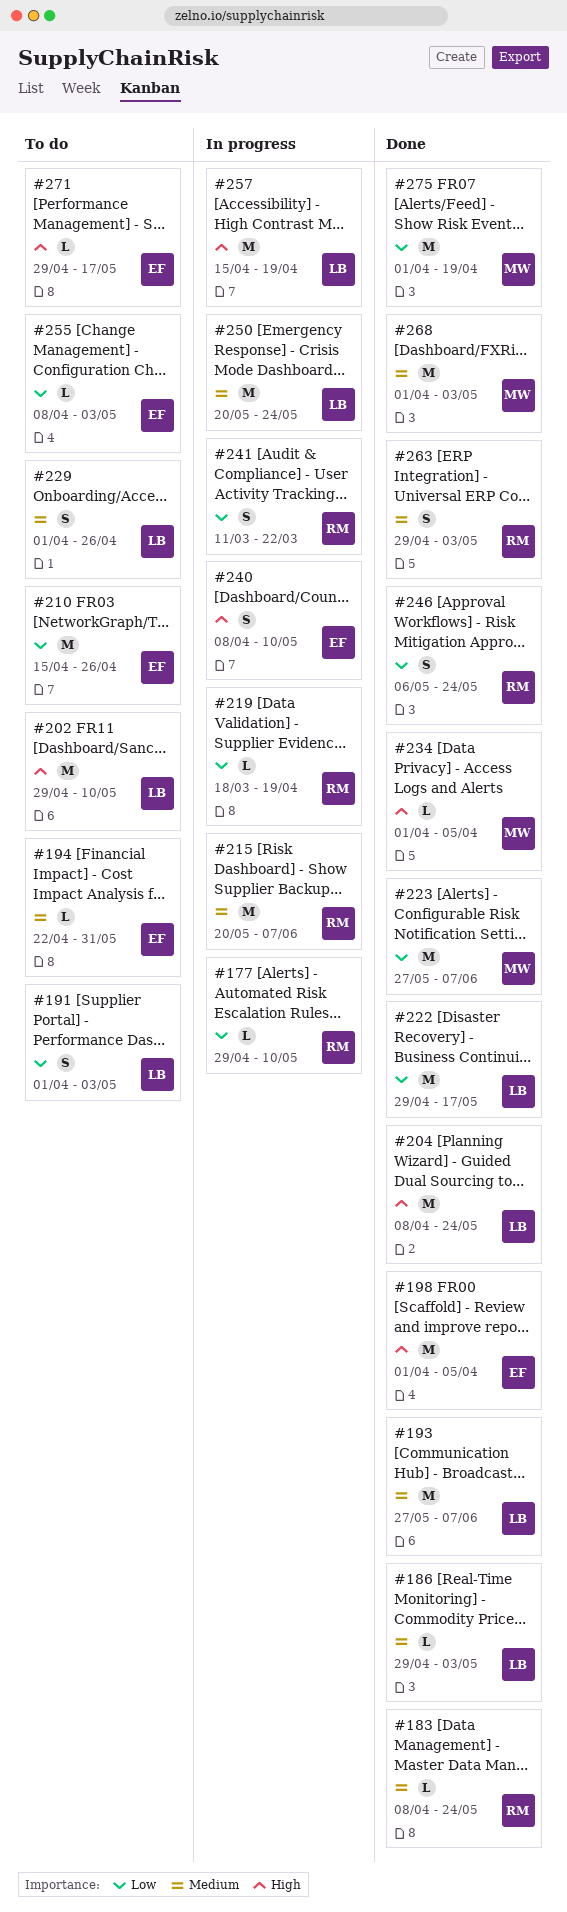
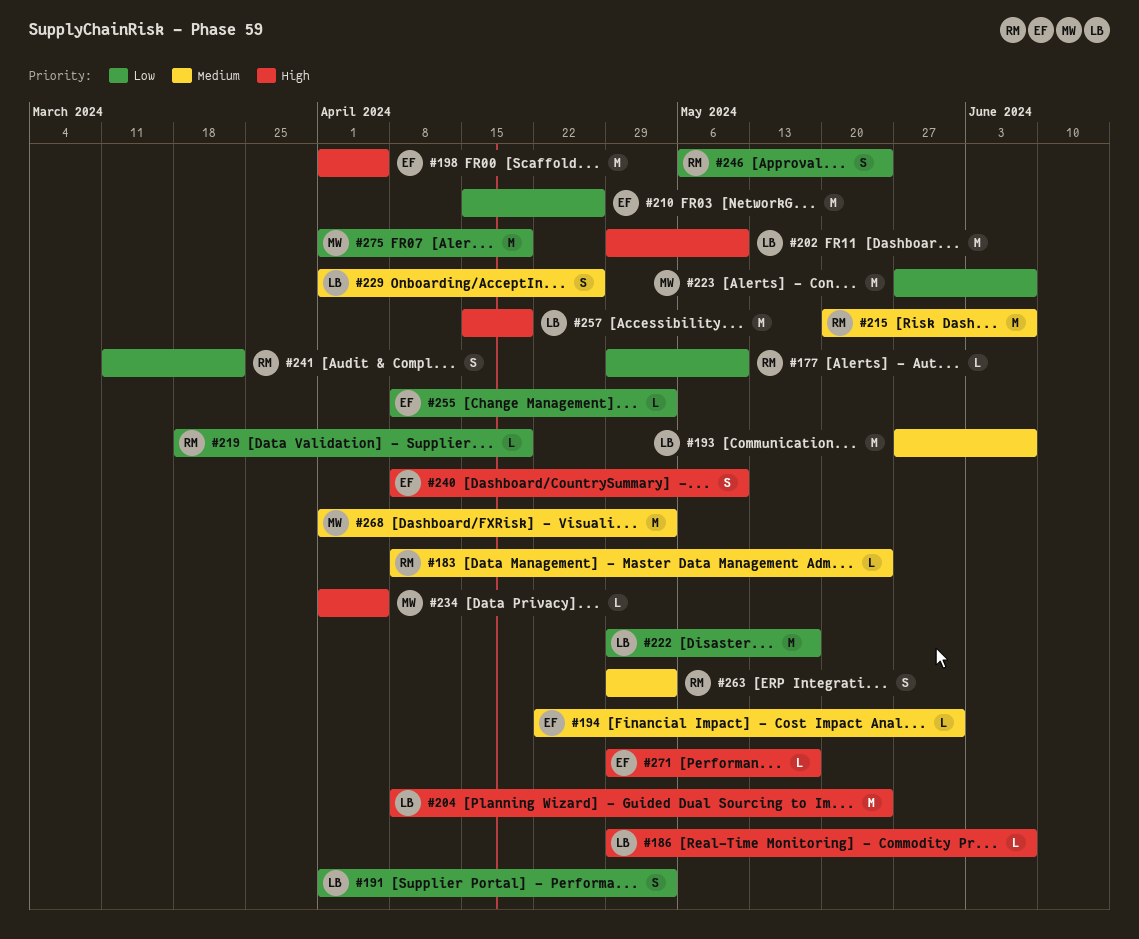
#186, priority: Medium -> High
#186, due: May 3 -> Jun 7
#250: present -> none

